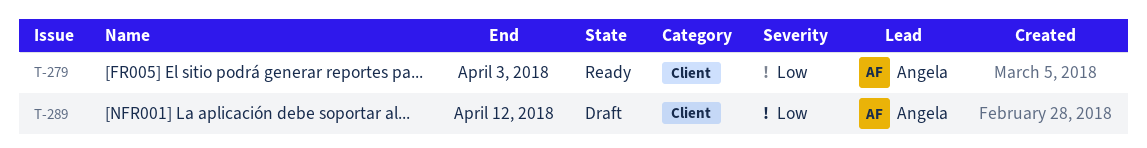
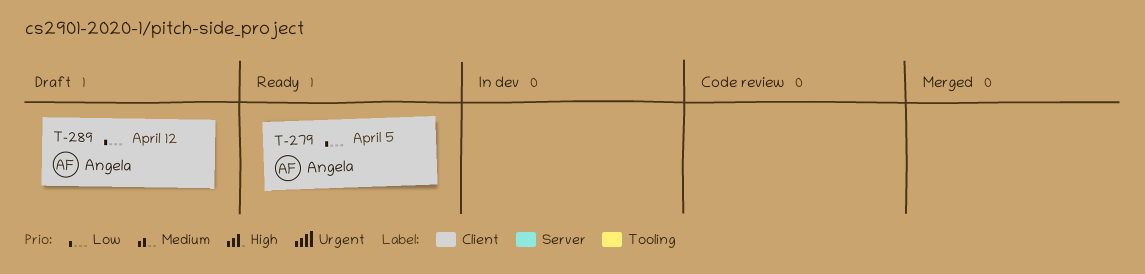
T-279, due: Apr 3 -> Apr 5

